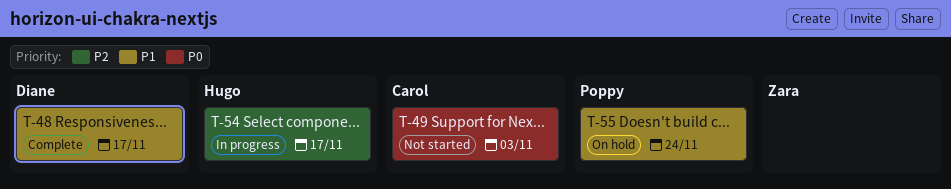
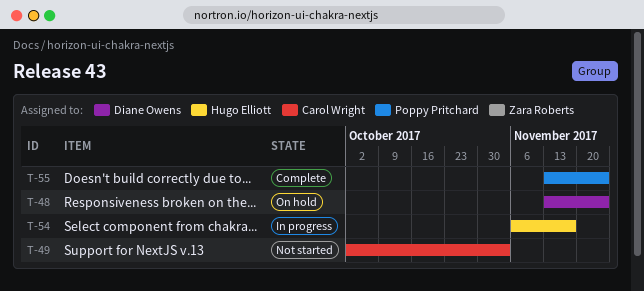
T-48, status: Complete -> On hold
T-48, due: Nov 17 -> Nov 24
T-55, status: On hold -> Complete

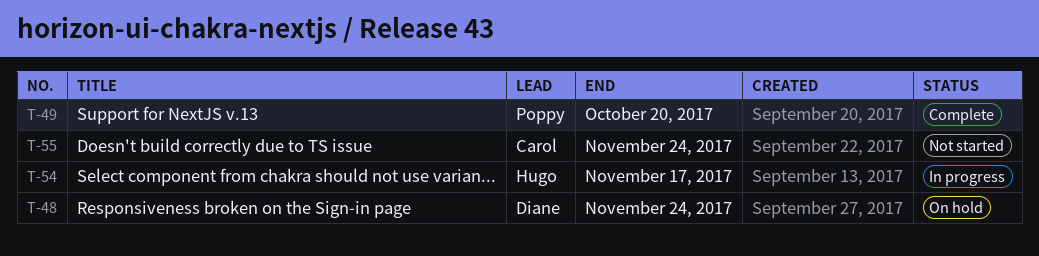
T-49, status: Not started -> Complete
T-49, owner: Carol Wright -> Poppy Pritchard
T-49, due: Nov 3 -> Oct 20
T-55, status: Complete -> Not started
T-55, owner: Poppy Pritchard -> Carol Wright

